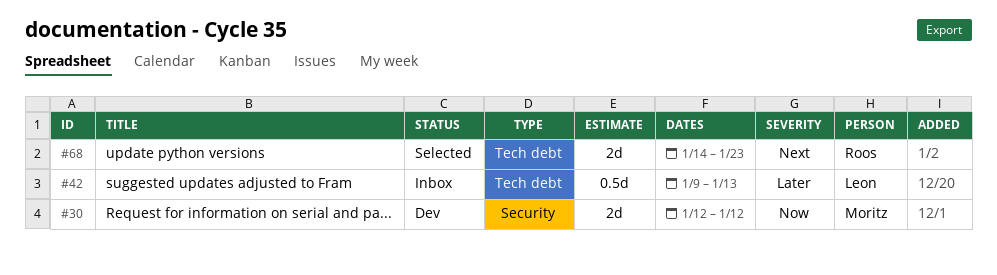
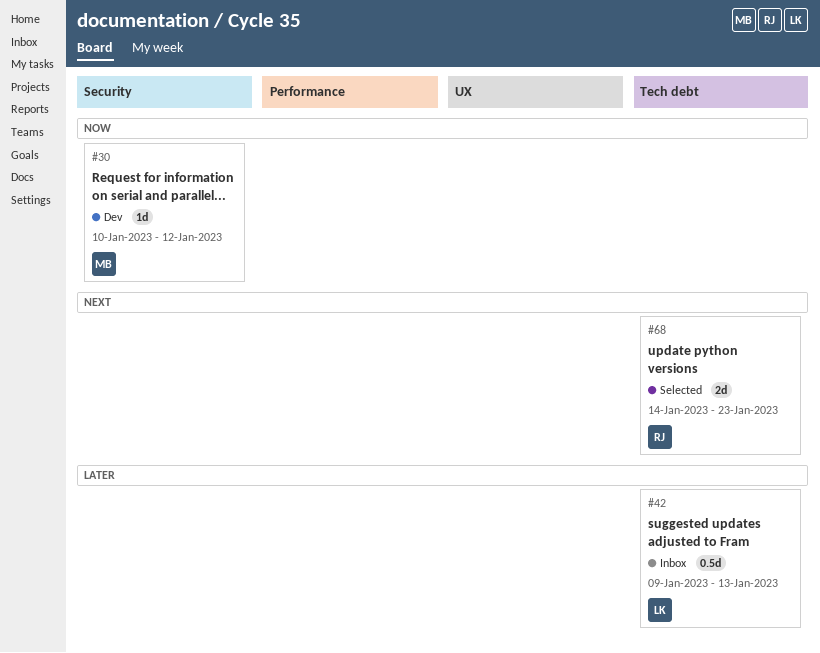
#30, estimate: 2d -> 1d
#30, start: Jan 12 -> Jan 10

